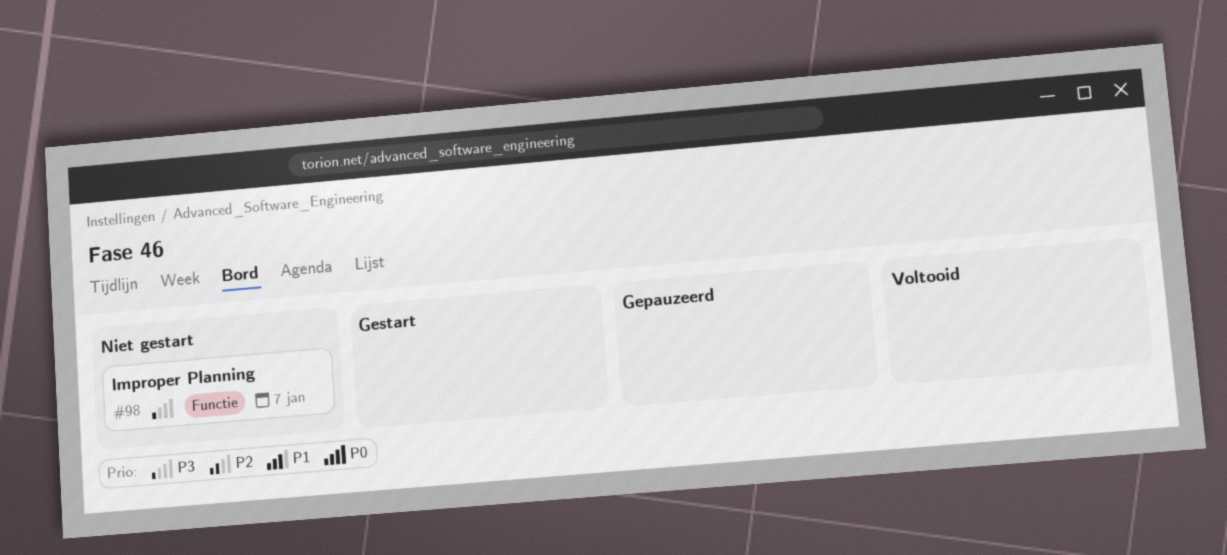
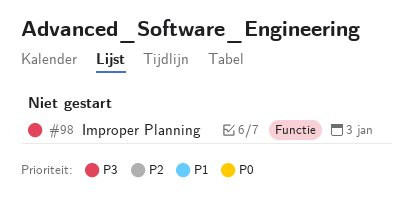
#98, due: Jan 7 -> Jan 3

